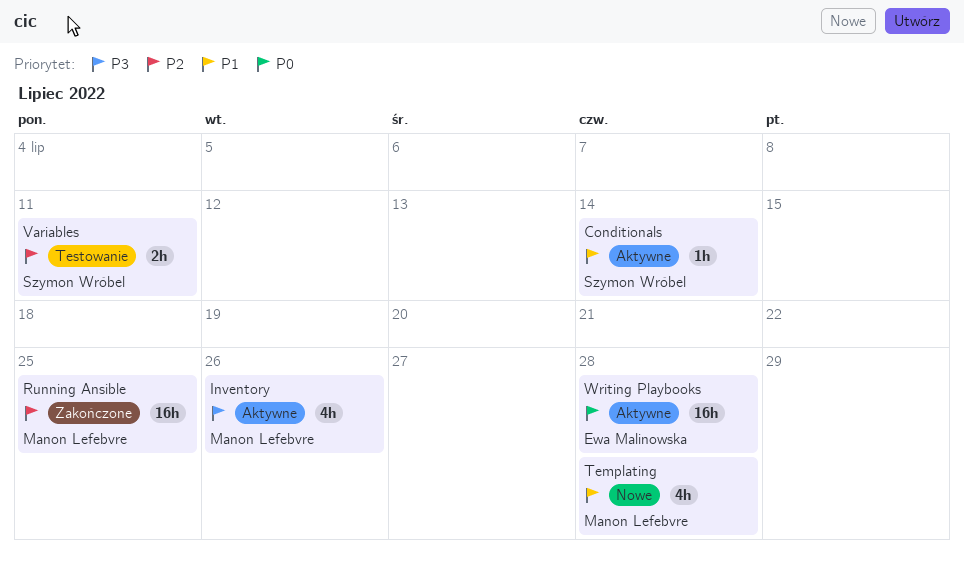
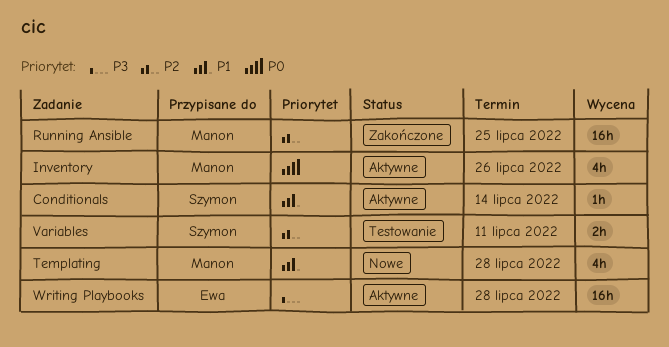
Inventory, priority: P3 -> P0
Writing Playbooks, priority: P0 -> P3

